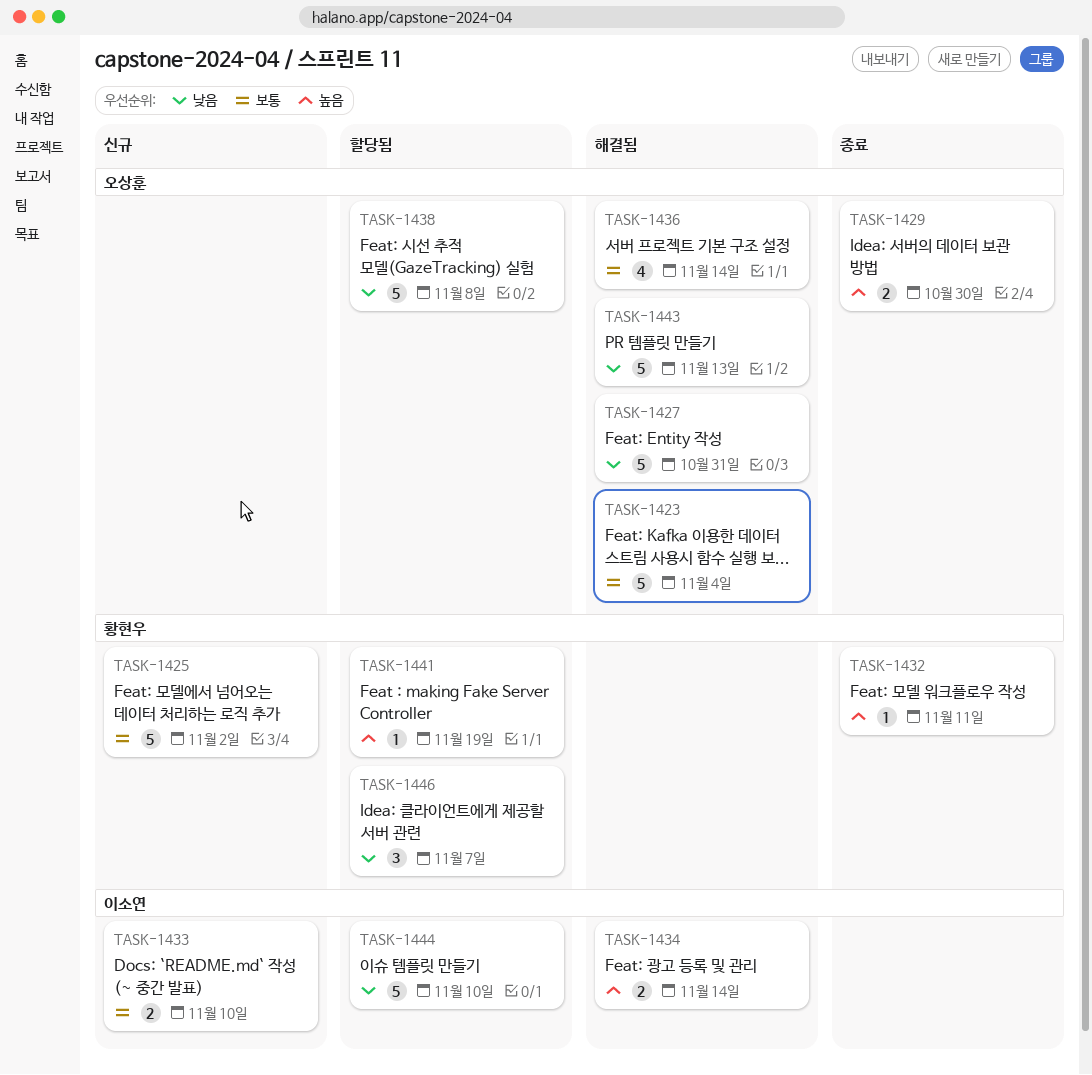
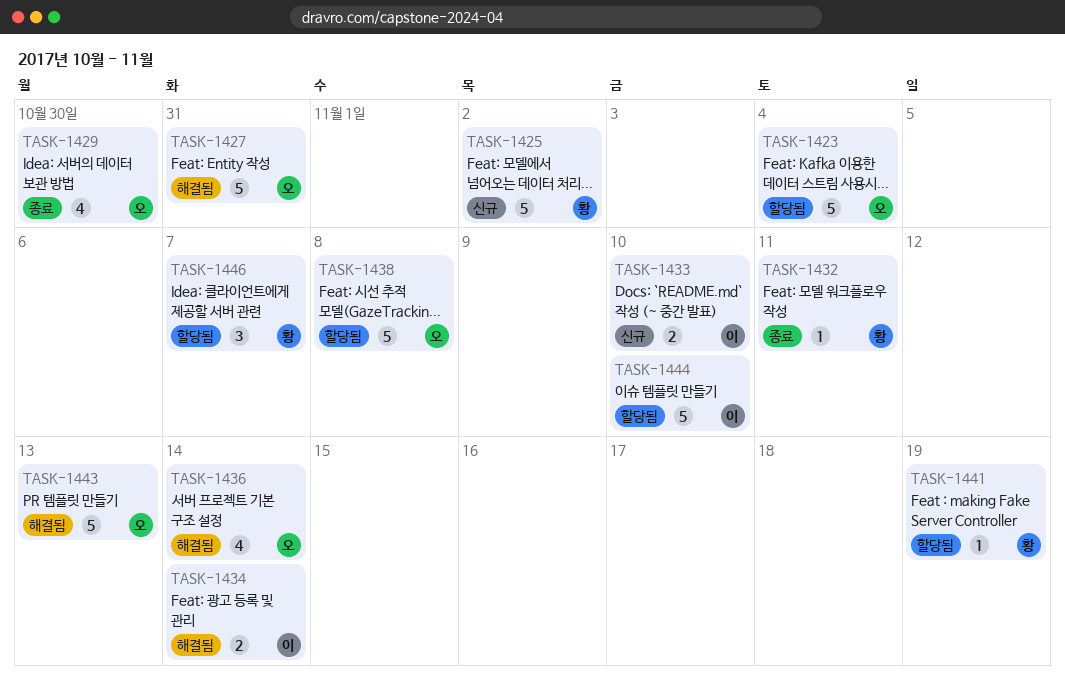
TASK-1423, status: 해결됨 -> 할당됨
TASK-1429, estimate: 2 -> 4

